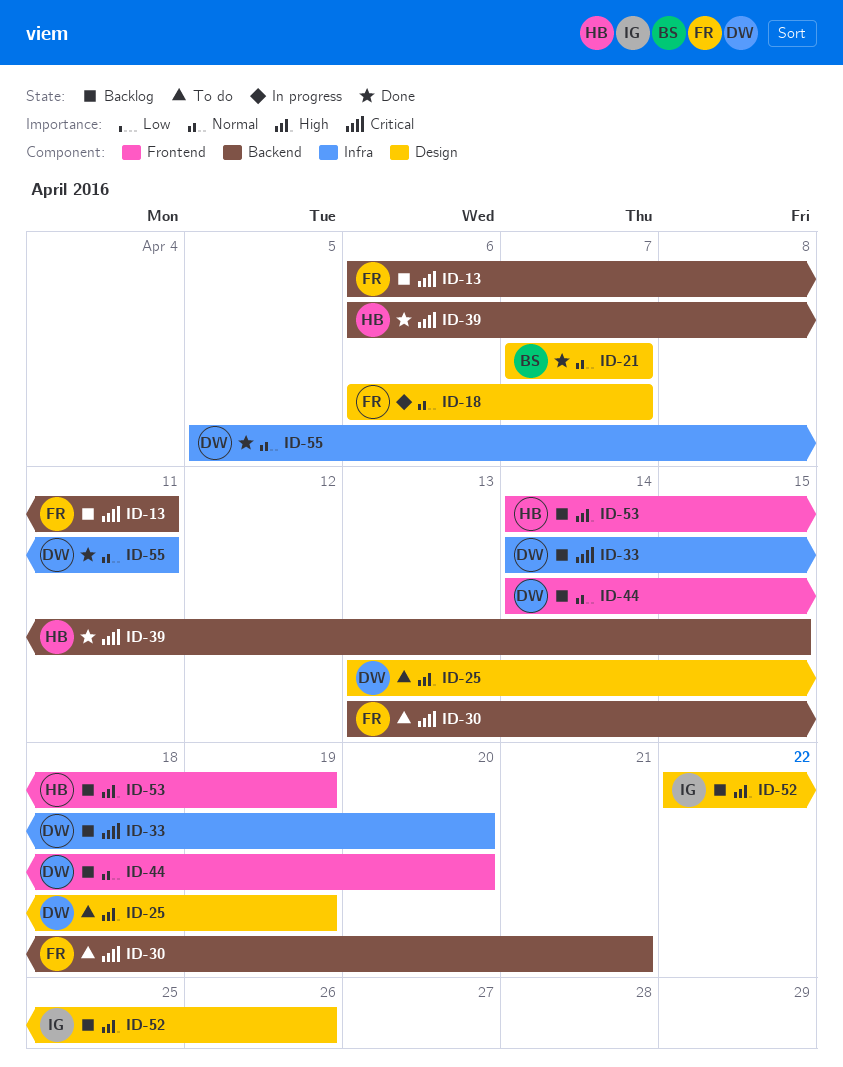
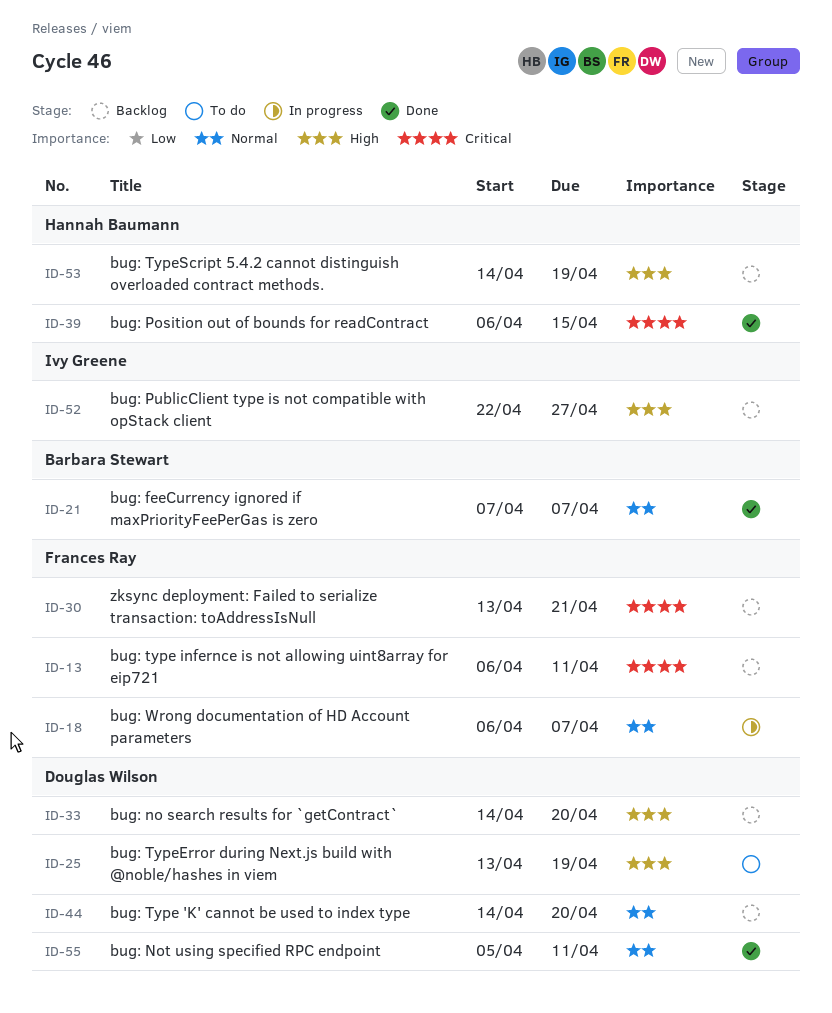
ID-30, status: To do -> Backlog
ID-33, priority: Critical -> High
ID-52, due: Apr 26 -> Apr 27

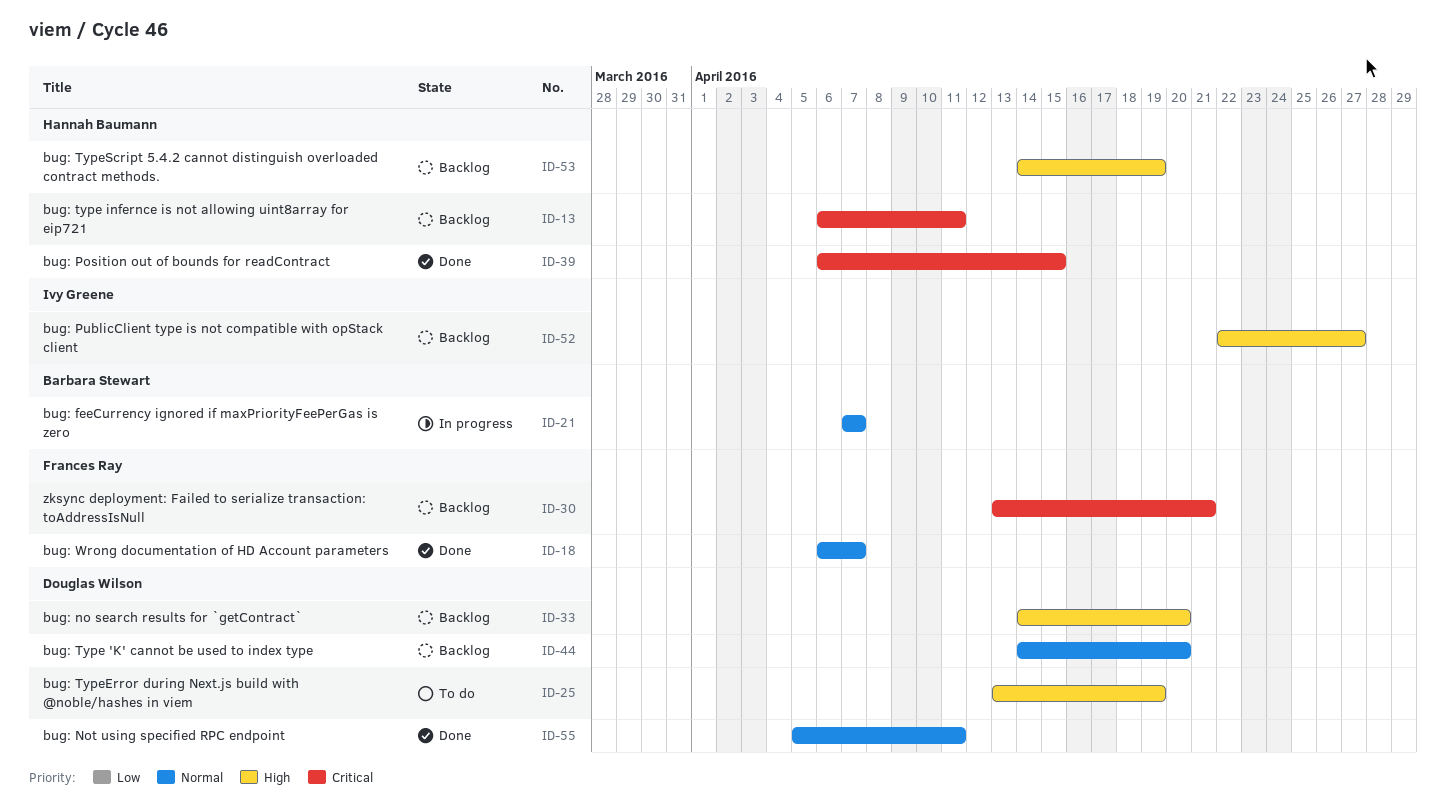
ID-13, owner: Frances Ray -> Hannah Baumann
ID-18, status: In progress -> Done
ID-21, status: Done -> In progress

